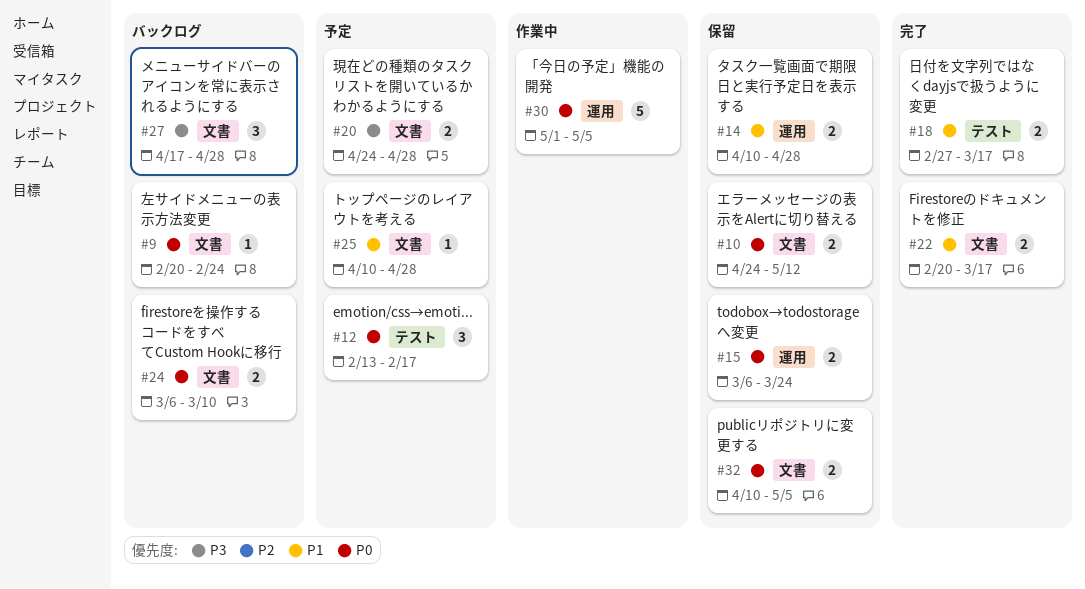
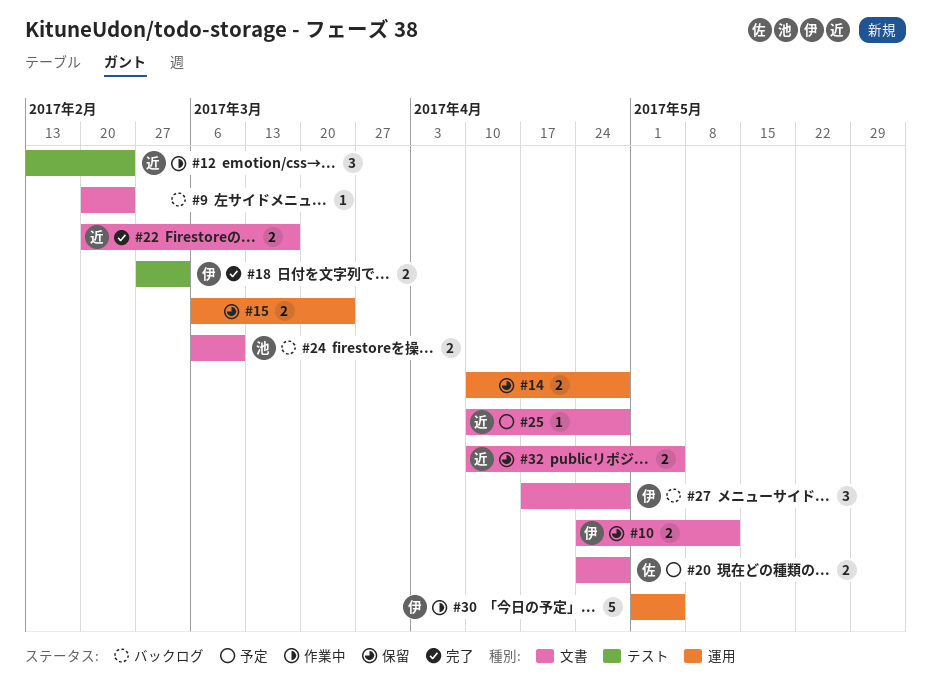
#12, status: 予定 -> 作業中
#12, due: Feb 17 -> Feb 24
#18, due: Mar 17 -> Mar 3

